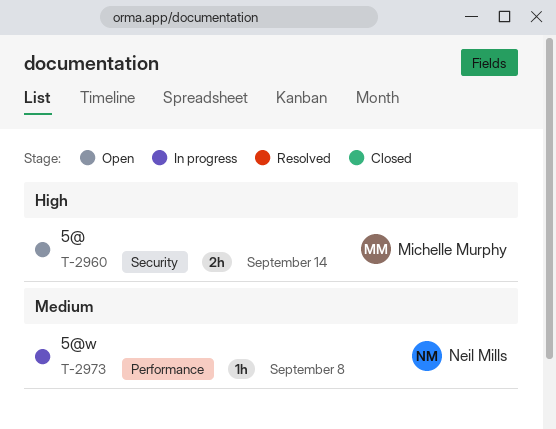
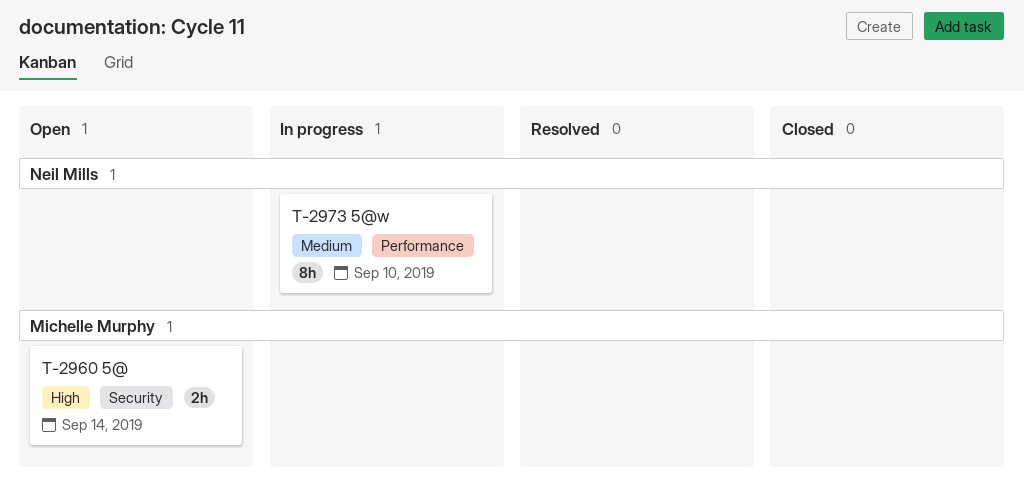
T-2973, estimate: 1h -> 8h
T-2973, due: Sep 8 -> Sep 10

